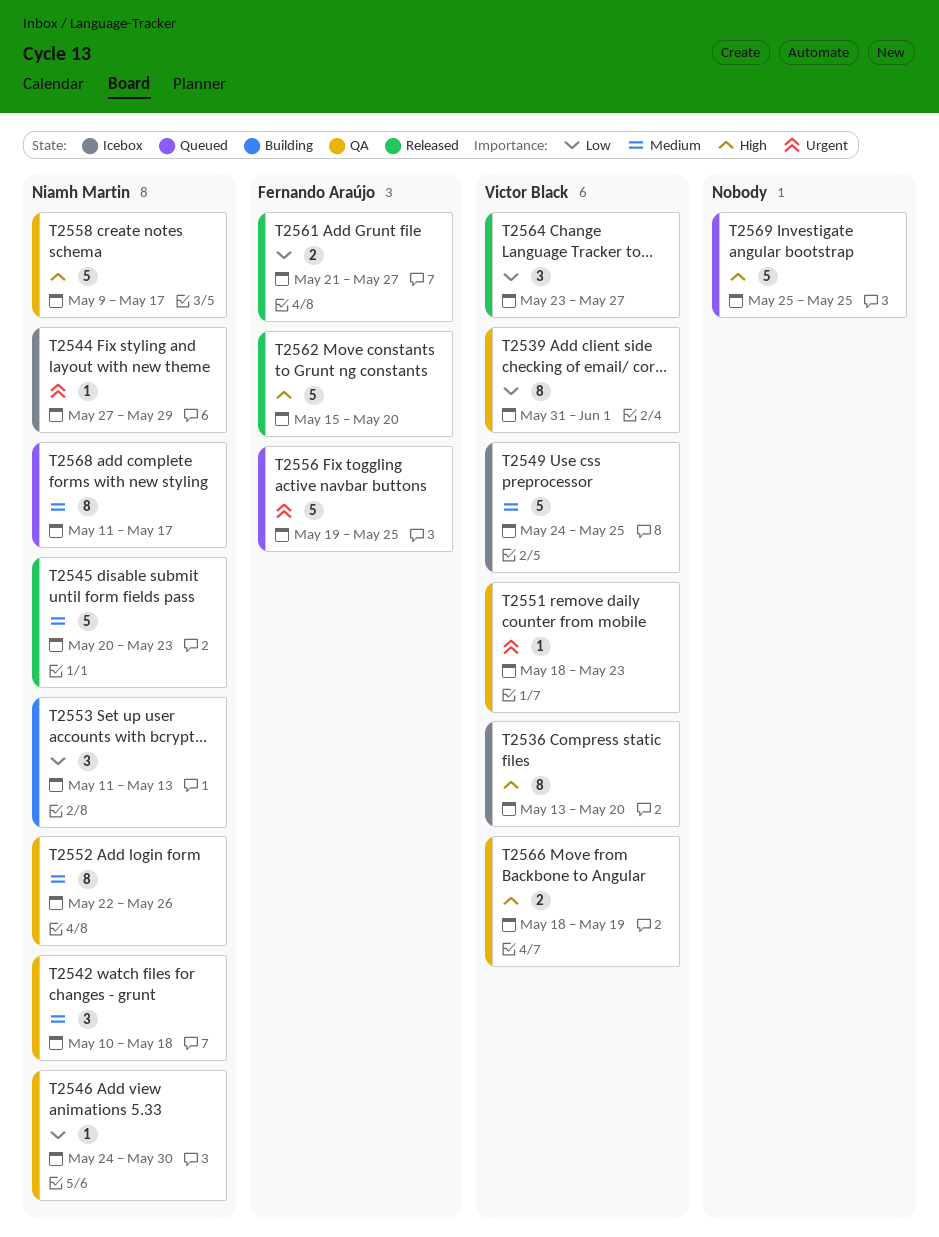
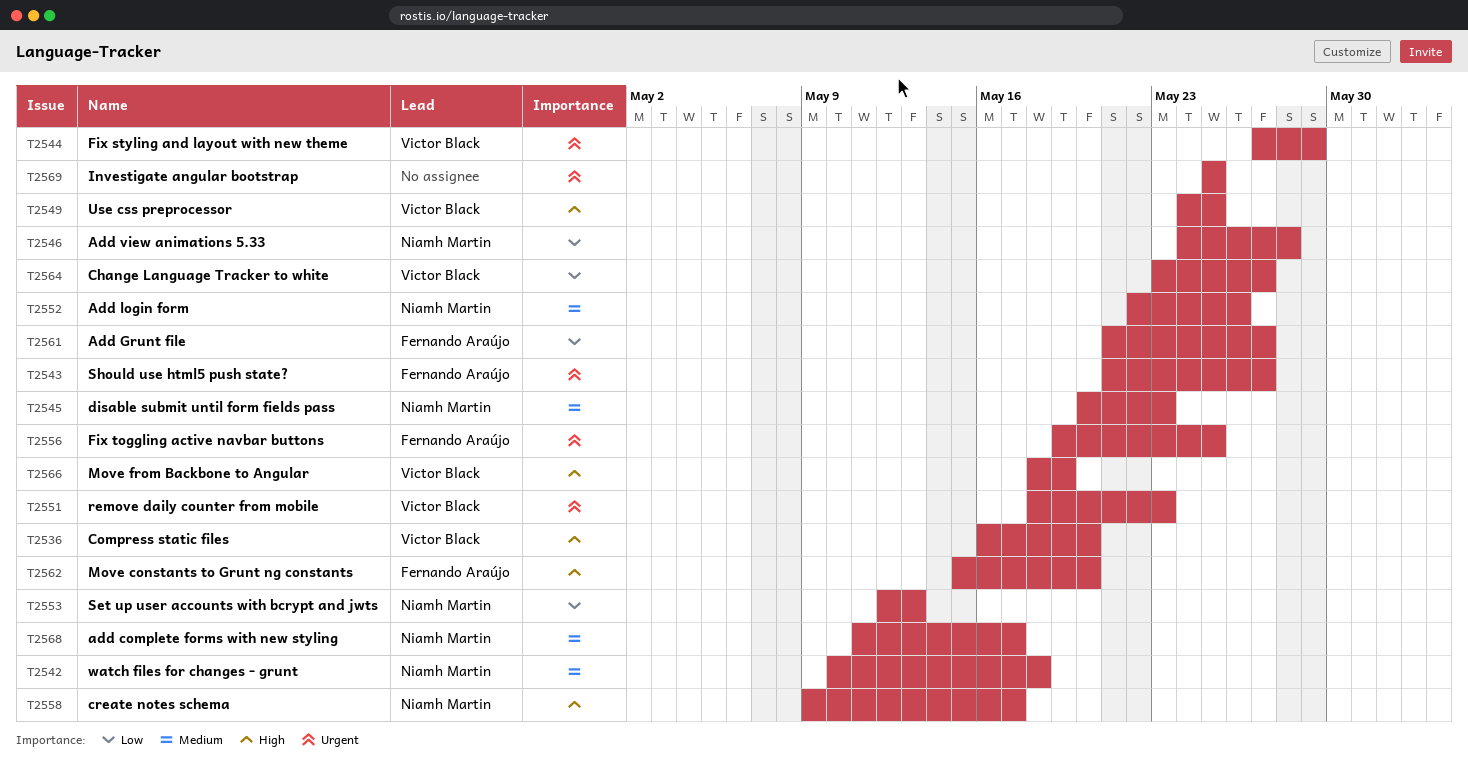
T2536, start: May 13 -> May 16
T2539: present -> none
T2543: none -> present
T2544, owner: Niamh Martin -> Victor Black
T2546, due: May 30 -> May 28
T2549, priority: Medium -> High
T2553, start: May 11 -> May 12
T2569, priority: High -> Urgent

